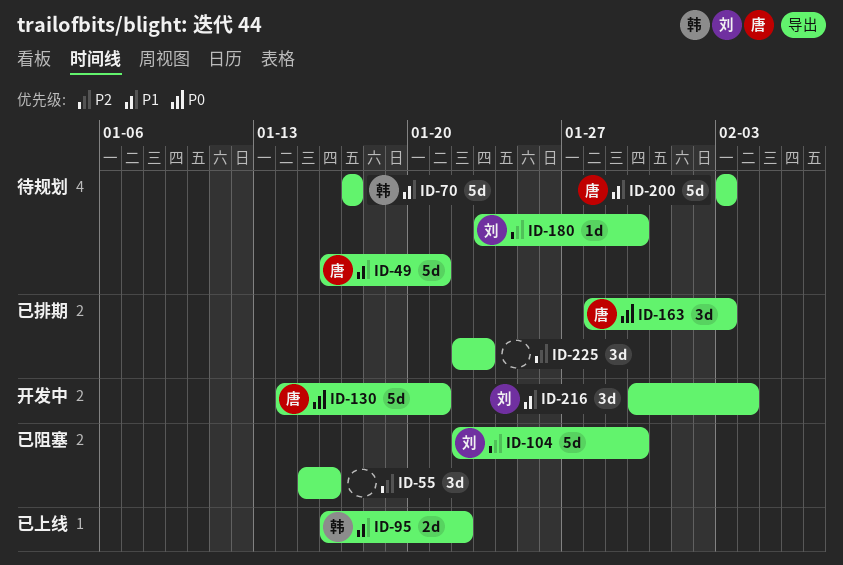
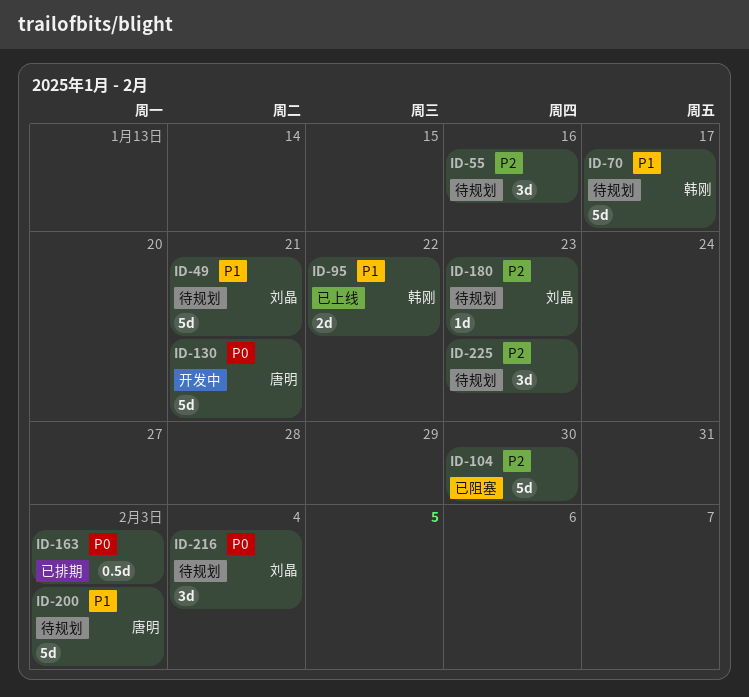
ID-49, owner: 唐明 -> 刘晶
ID-55, status: 已阻塞 -> 待规划
ID-104, owner: 刘晶 -> none
ID-163, owner: 唐明 -> none
ID-163, estimate: 3d -> 0.5d
ID-180, due: Jan 30 -> Jan 23
ID-216, status: 开发中 -> 待规划
ID-216, priority: P1 -> P0
ID-225, status: 已排期 -> 待规划

